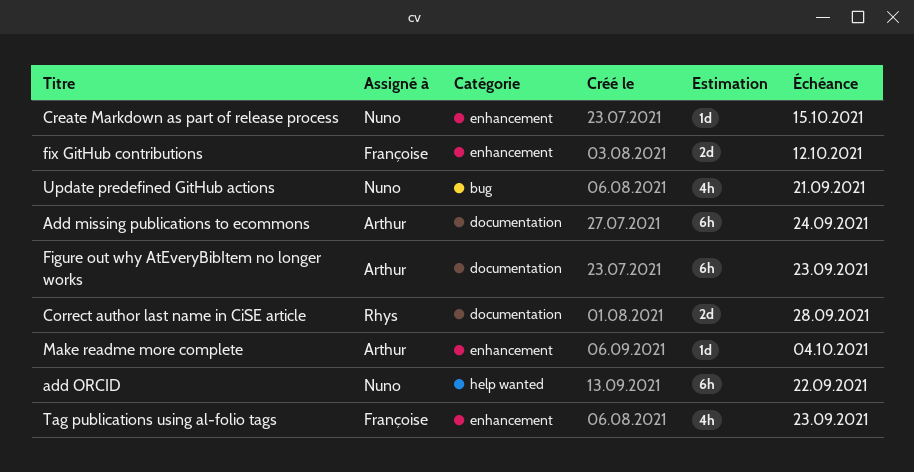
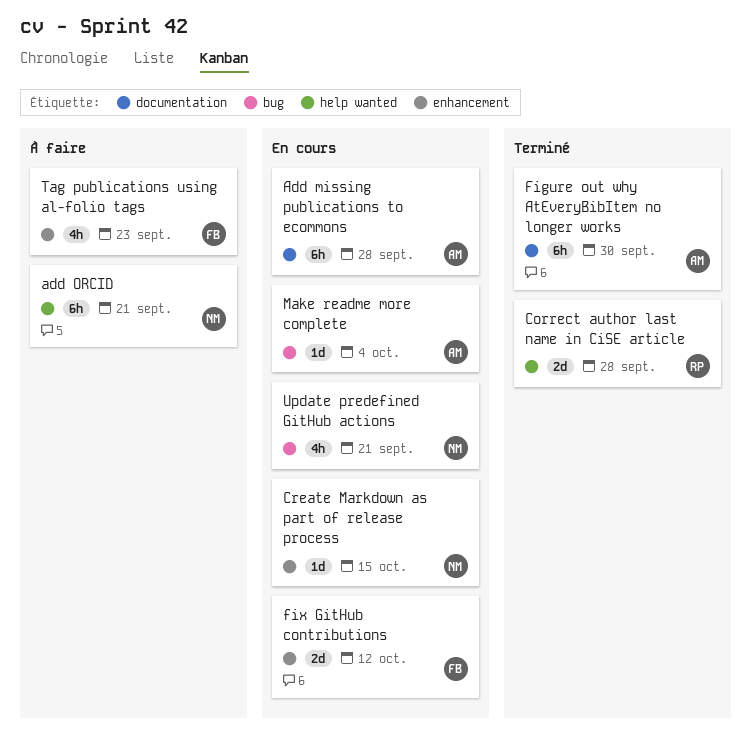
Add missing publications to ecommons, due: Sep 24 -> Sep 28
add ORCID, due: Sep 22 -> Sep 21
Correct author last name in CiSE article, label: documentation -> help wanted
Figure out why AtEveryBibItem no longer works, due: Sep 23 -> Sep 30
Make readme more complete, label: enhancement -> bug

